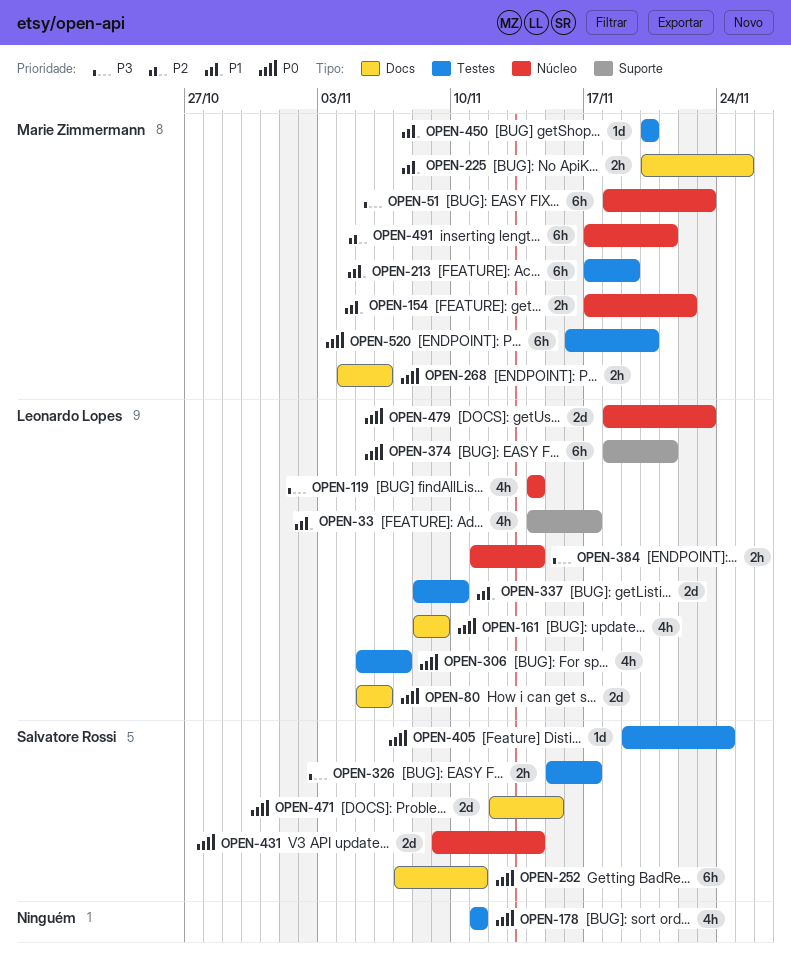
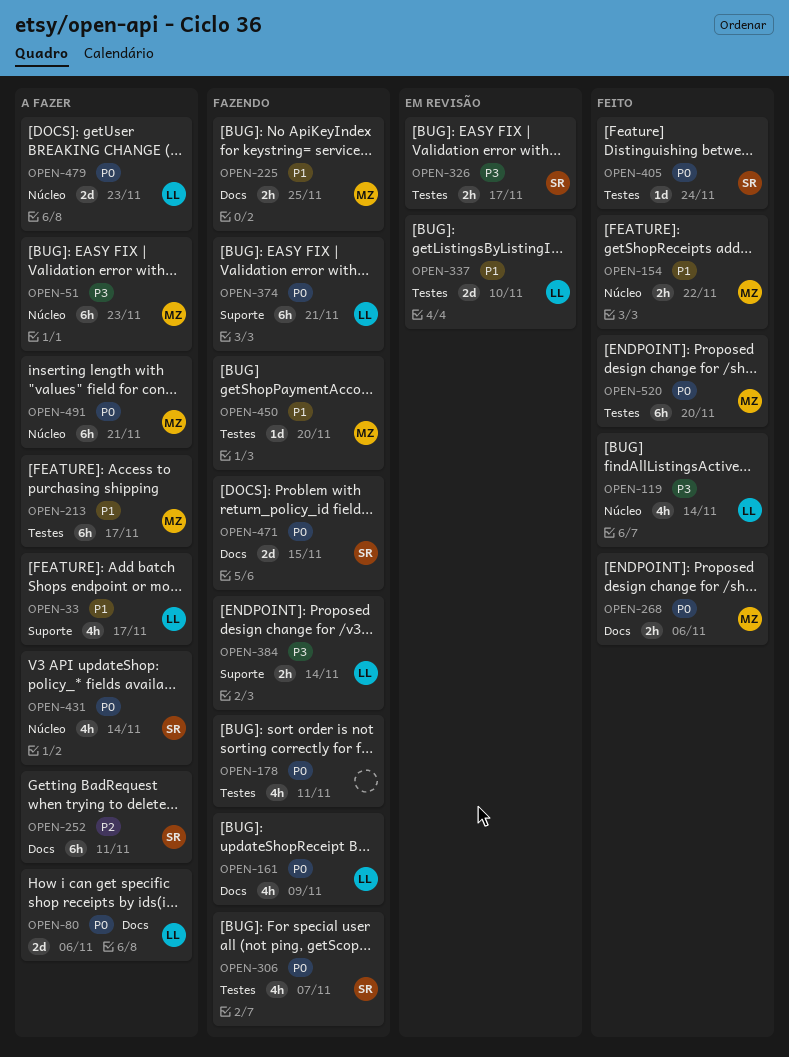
OPEN-213, due: Nov 19 -> Nov 17
OPEN-252, priority: P0 -> P2
OPEN-306, owner: Leonardo Lopes -> Salvatore Rossi
OPEN-384, label: Núcleo -> Suporte
OPEN-431, estimate: 2d -> 4h
OPEN-491, priority: P2 -> P0

